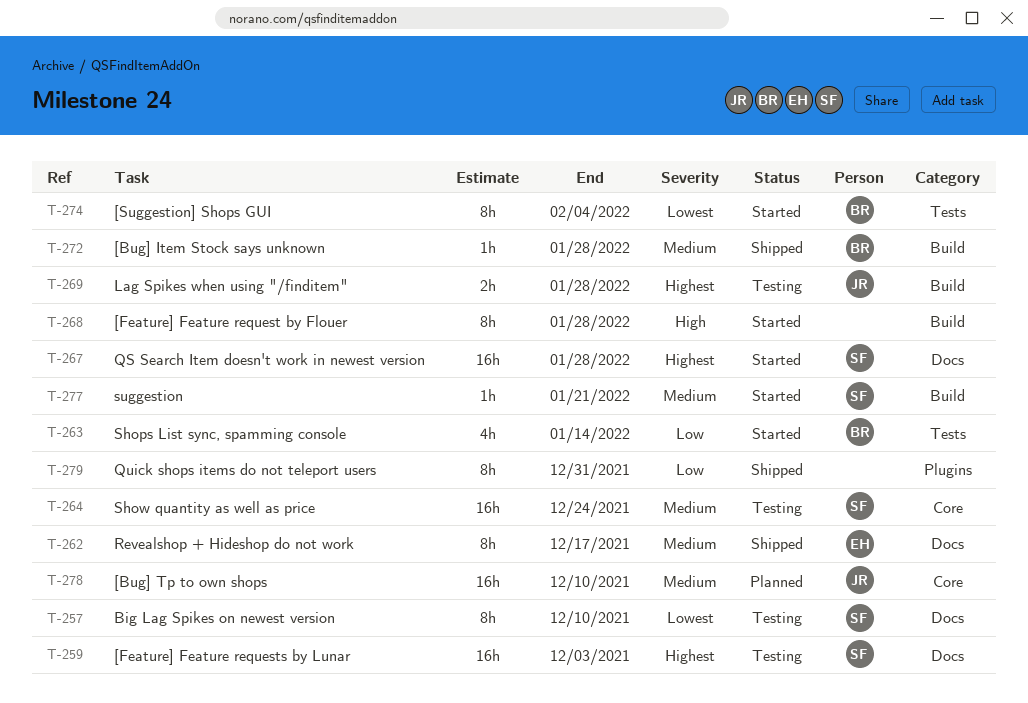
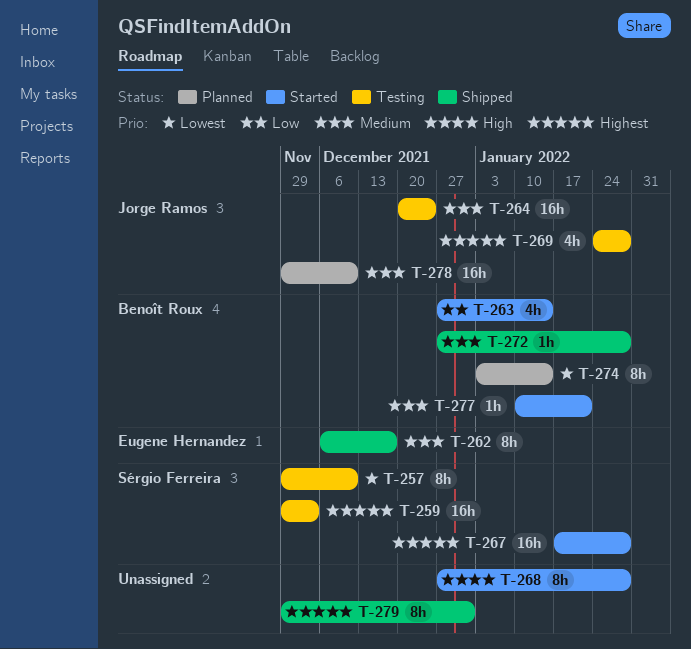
T-264, owner: Sérgio Ferreira -> Jorge Ramos
T-269, estimate: 2h -> 4h
T-274, status: Started -> Planned
T-274, due: Feb 4 -> Jan 14
T-277, owner: Sérgio Ferreira -> Benoît Roux
T-279, priority: Low -> Highest

